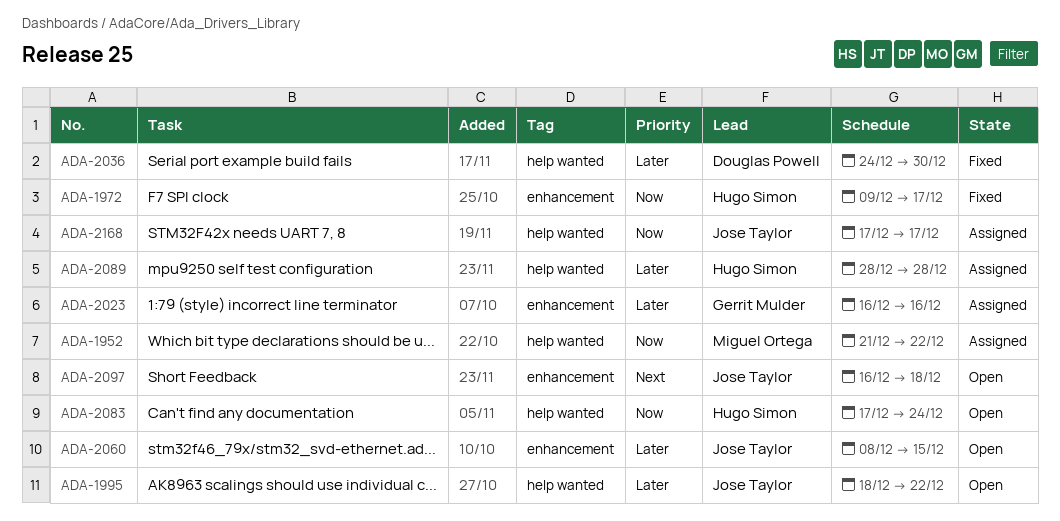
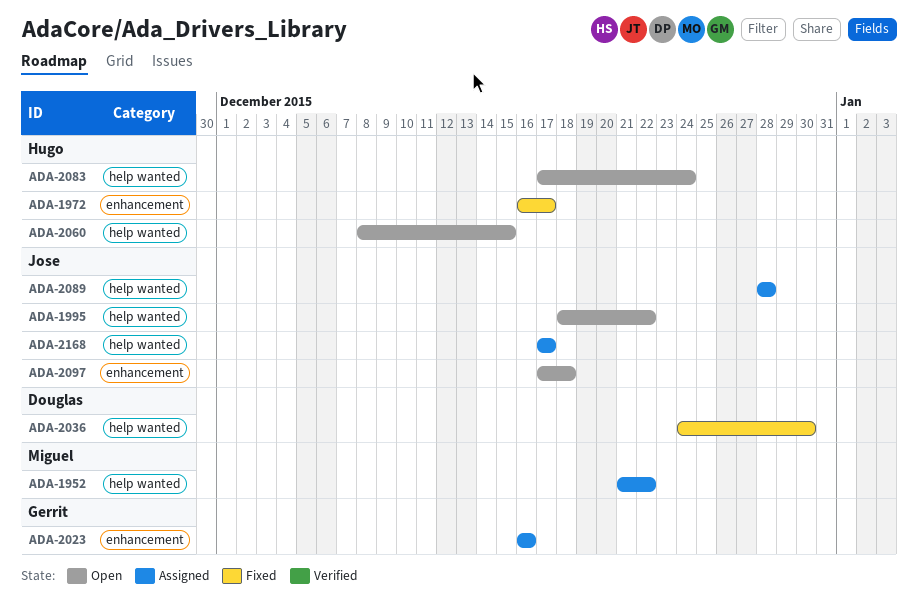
ADA-1972, start: Dec 9 -> Dec 16
ADA-2060, owner: Jose Taylor -> Hugo Simon
ADA-2060, label: enhancement -> help wanted
ADA-2089, owner: Hugo Simon -> Jose Taylor
ADA-2097, start: Dec 16 -> Dec 17

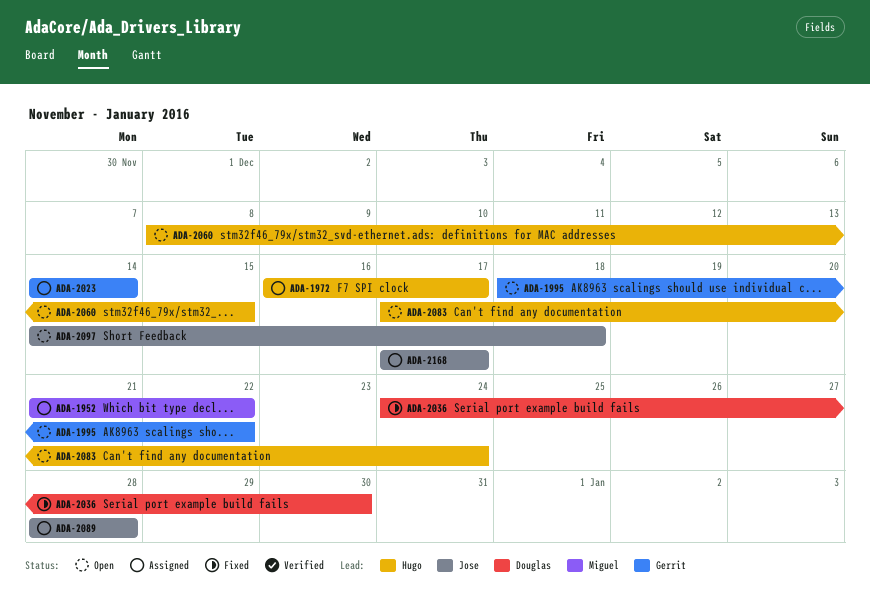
ADA-1972, status: Fixed -> Assigned
ADA-1995, owner: Jose -> Gerrit
ADA-2023, start: Dec 16 -> Dec 14
ADA-2023, due: Dec 16 -> Dec 14
ADA-2097, start: Dec 17 -> Dec 14

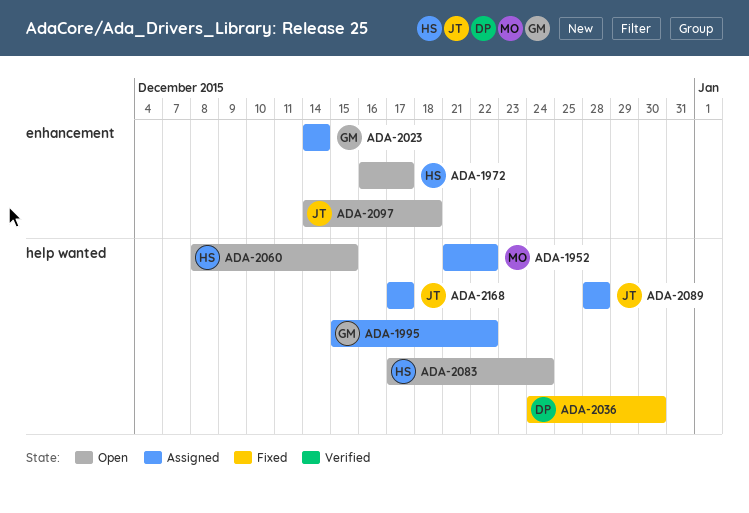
ADA-1972, status: Assigned -> Open
ADA-1995, status: Open -> Assigned
ADA-1995, start: Dec 18 -> Dec 15

